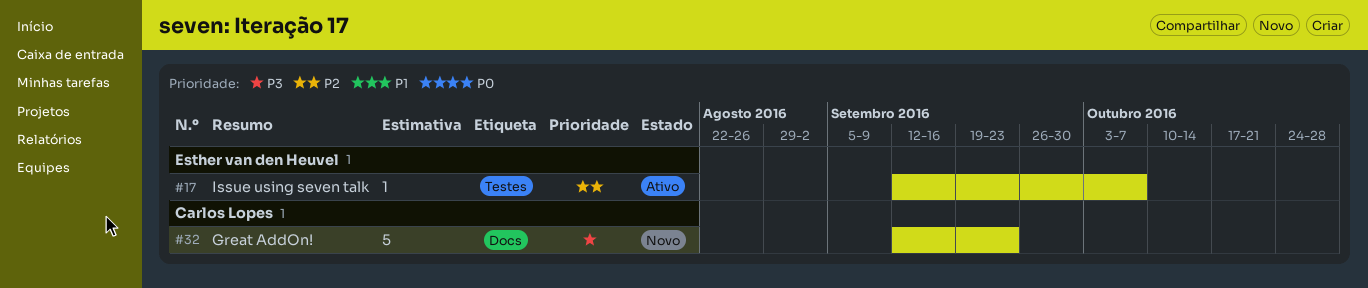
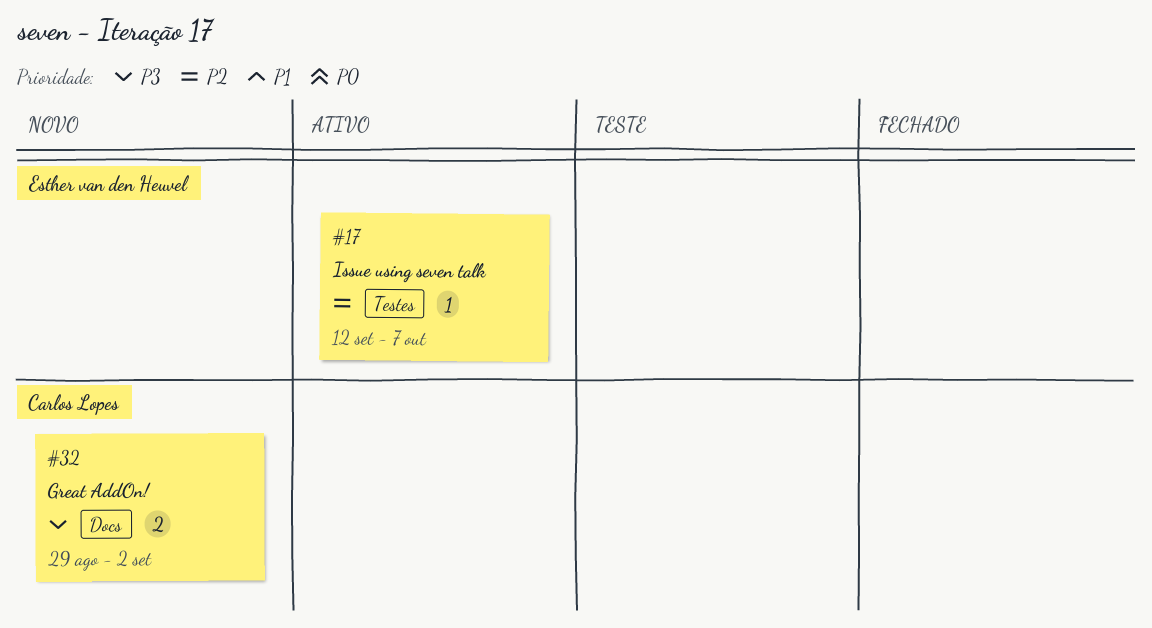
#32, estimate: 5 -> 2
#32, start: Sep 12 -> Aug 29
#32, due: Sep 23 -> Sep 2

